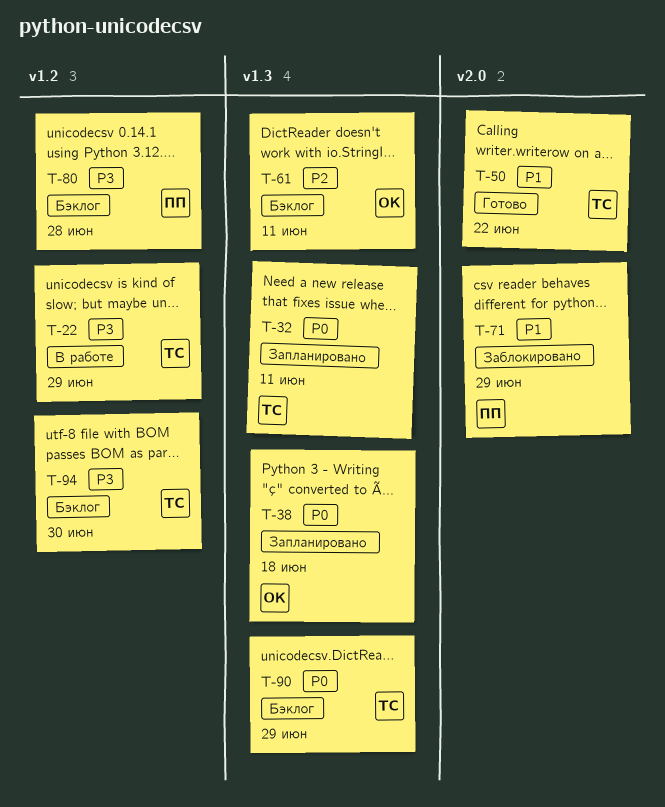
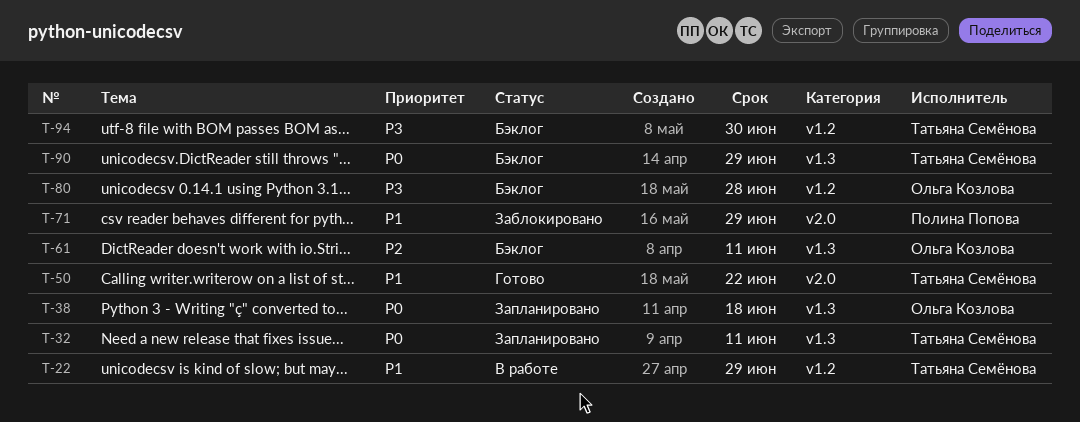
T-22, priority: P3 -> P1
T-80, owner: Полина Попова -> Ольга Козлова

